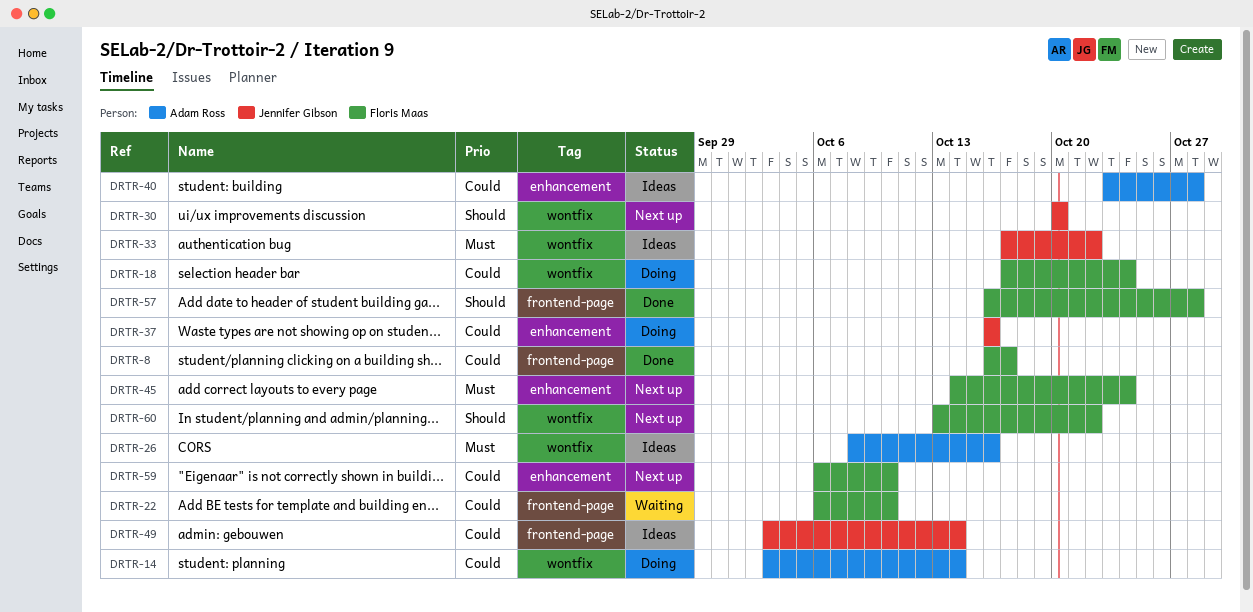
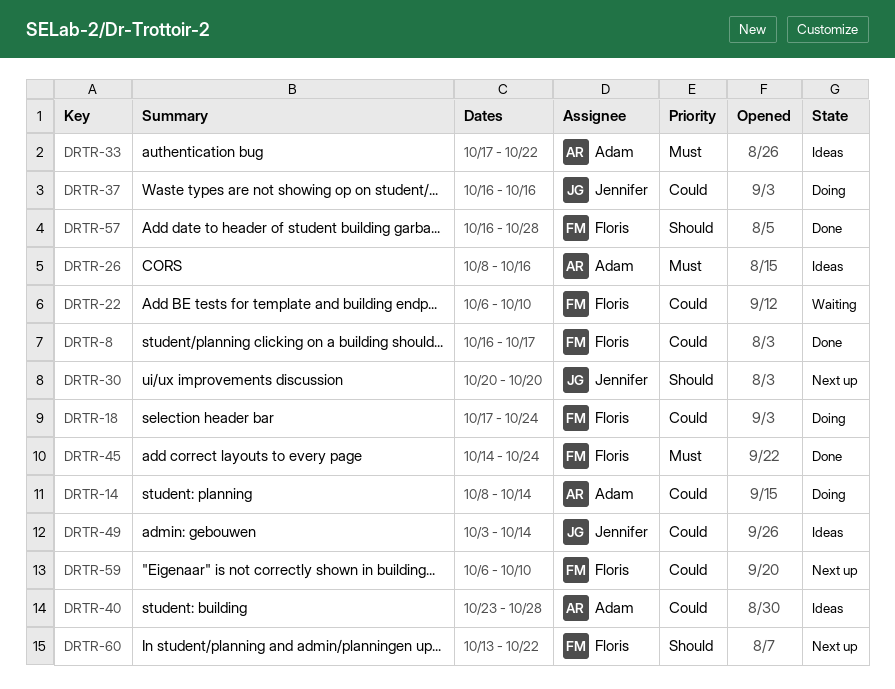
DRTR-14, start: Oct 3 -> Oct 8
DRTR-33, owner: Jennifer Gibson -> Adam Ross
DRTR-45, status: Next up -> Done

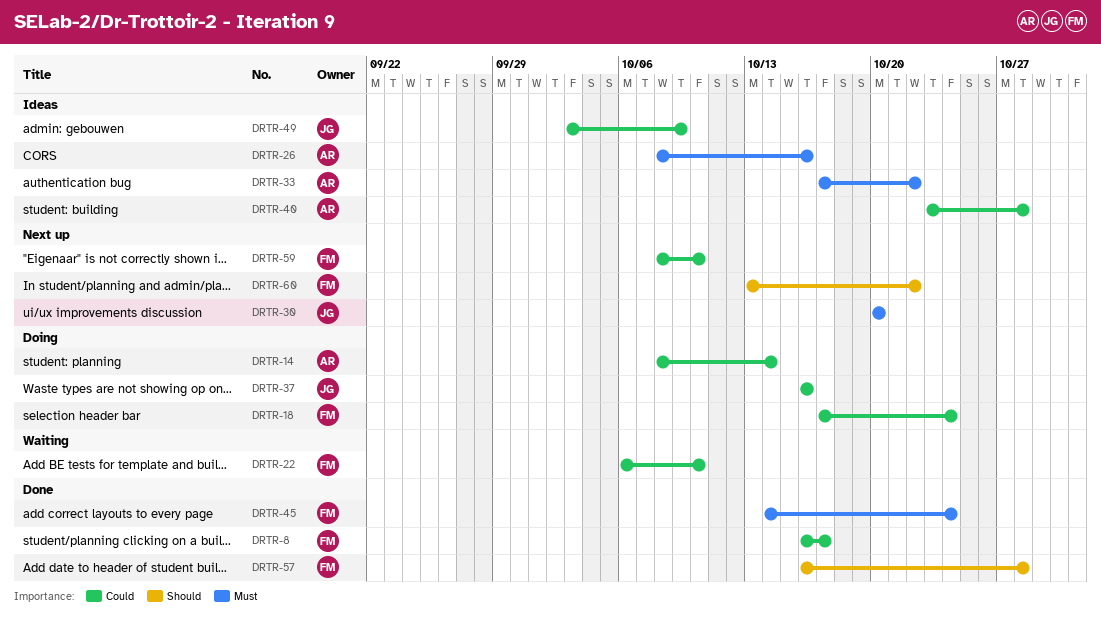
DRTR-30, priority: Should -> Must
DRTR-49, due: Oct 14 -> Oct 9
DRTR-59, start: Oct 6 -> Oct 8

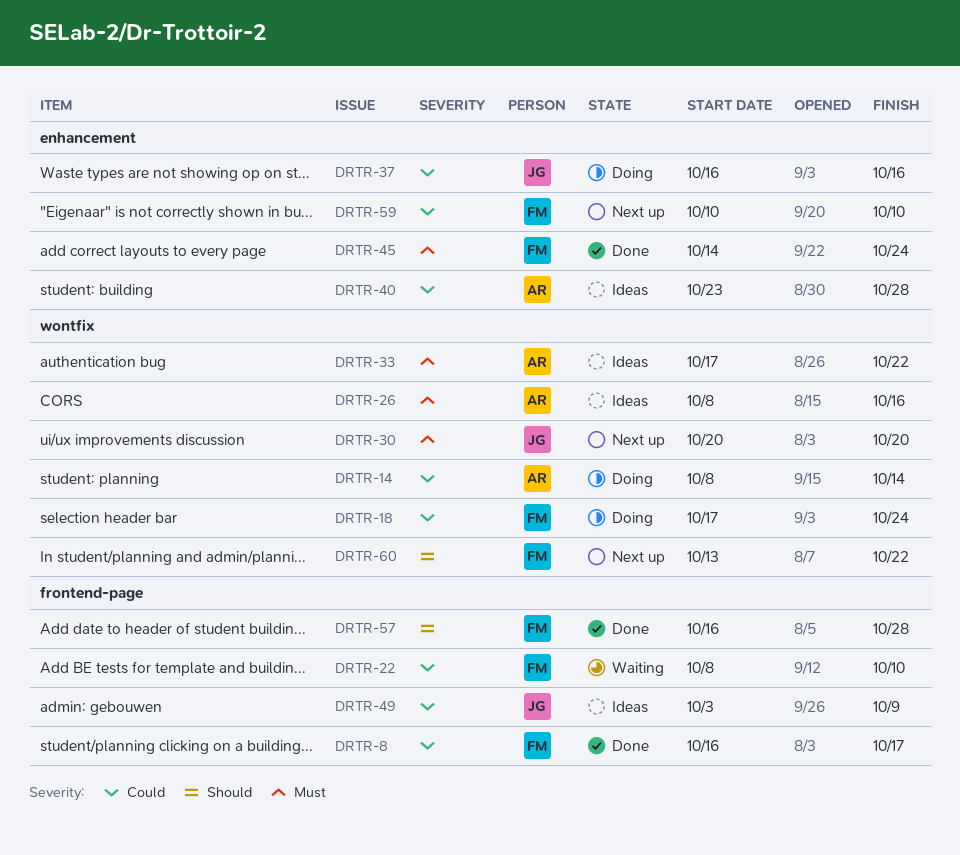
DRTR-22, start: Oct 6 -> Oct 8
DRTR-59, start: Oct 8 -> Oct 10

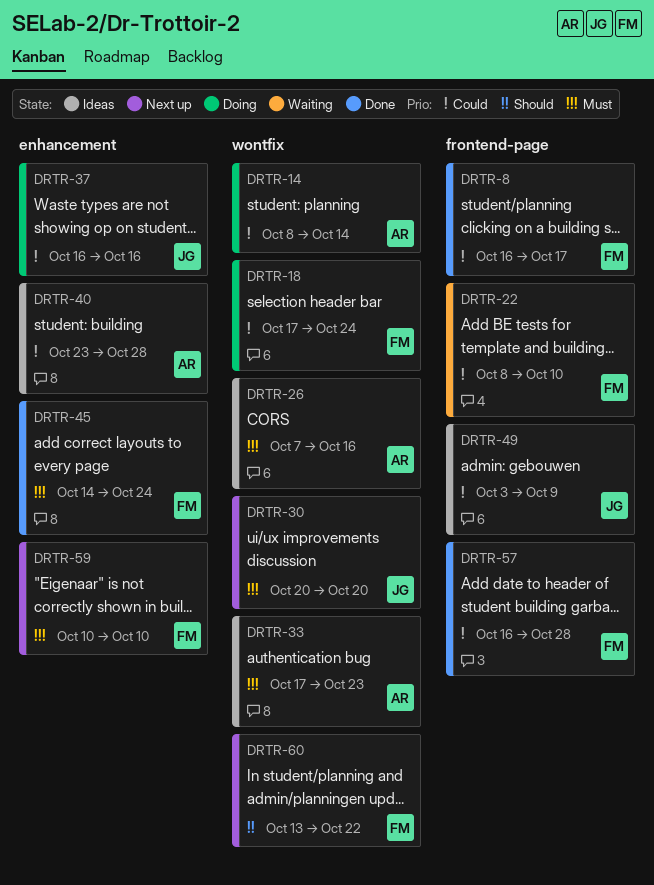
DRTR-26, start: Oct 8 -> Oct 7
DRTR-33, due: Oct 22 -> Oct 23
DRTR-57, priority: Should -> Could
DRTR-59, priority: Could -> Must

